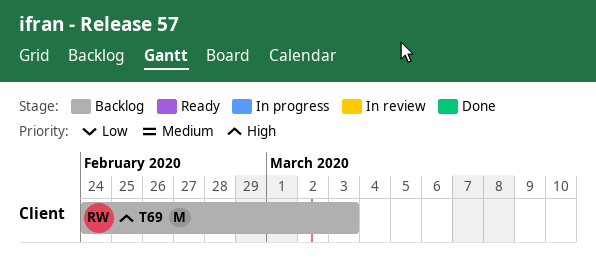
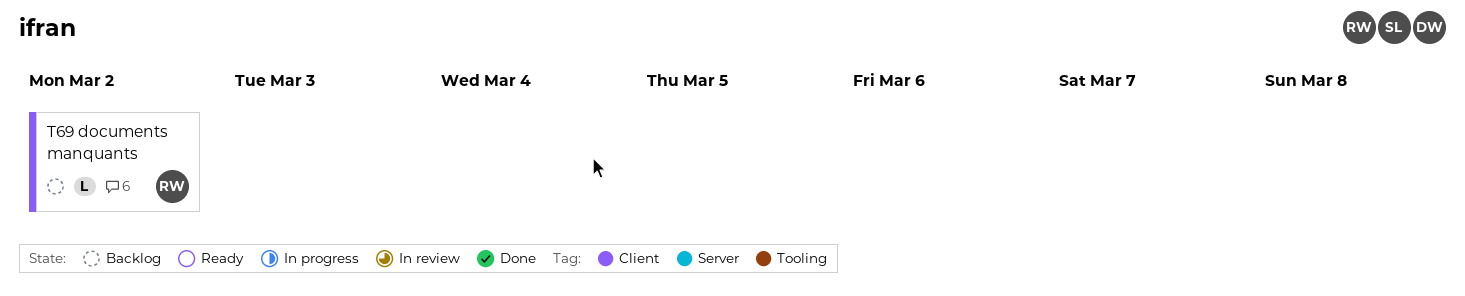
T69, estimate: M -> L
T69, due: Mar 3 -> Mar 2

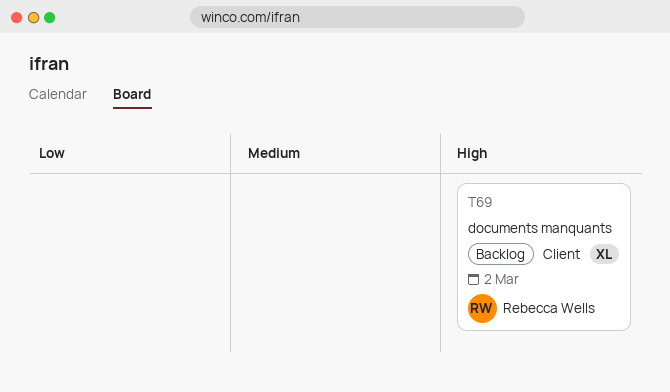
T69, estimate: L -> XL

